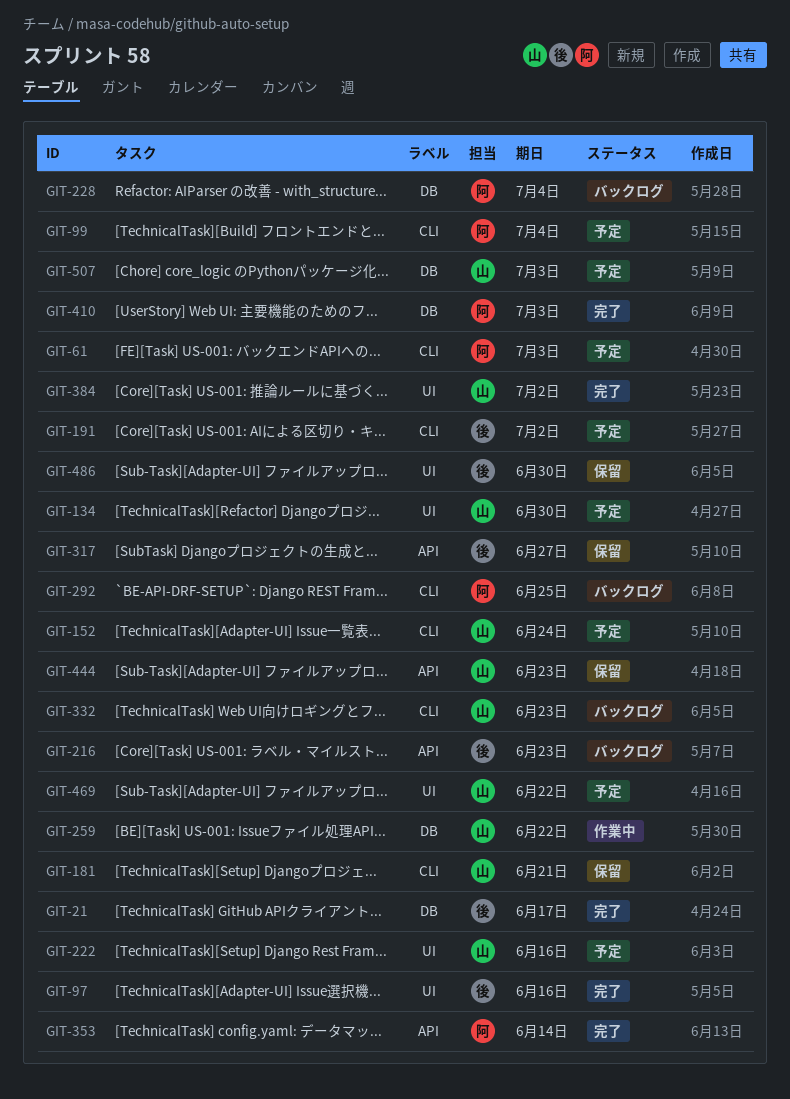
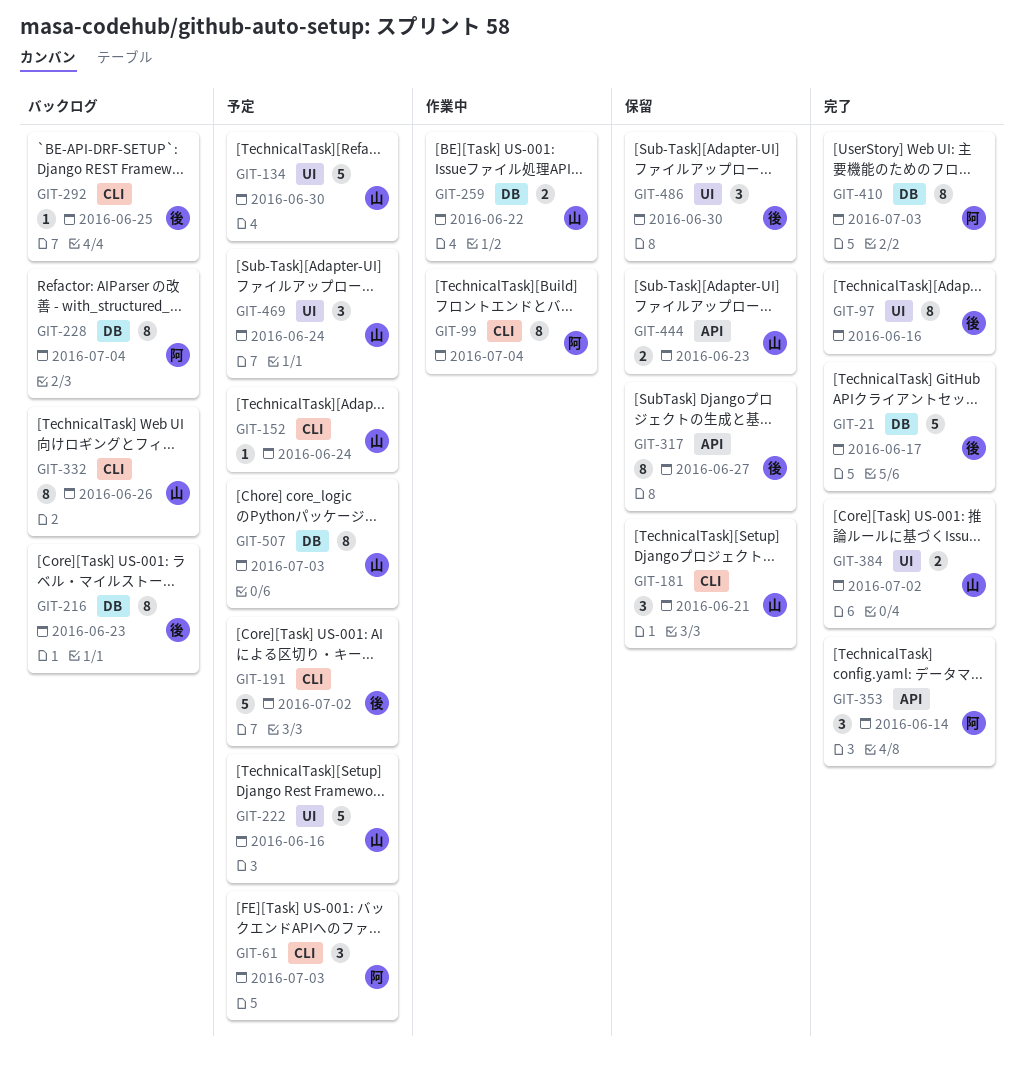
GIT-99, status: 予定 -> 作業中
GIT-216, label: API -> DB
GIT-292, owner: 阿 -> 後
GIT-332, due: Jun 23 -> Jun 26
GIT-469, due: Jun 22 -> Jun 24

